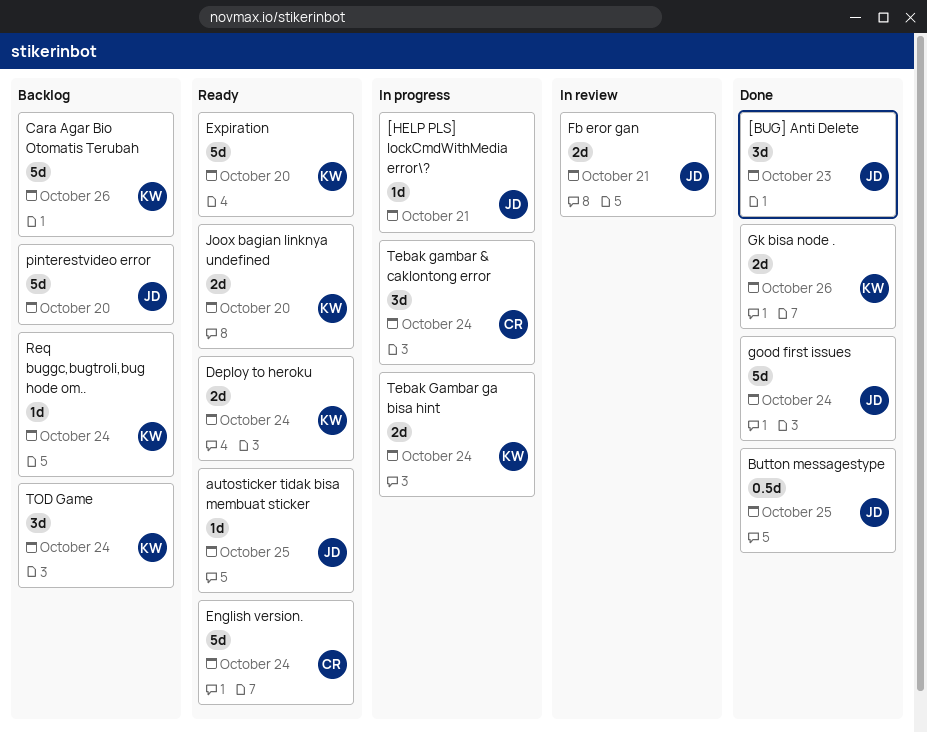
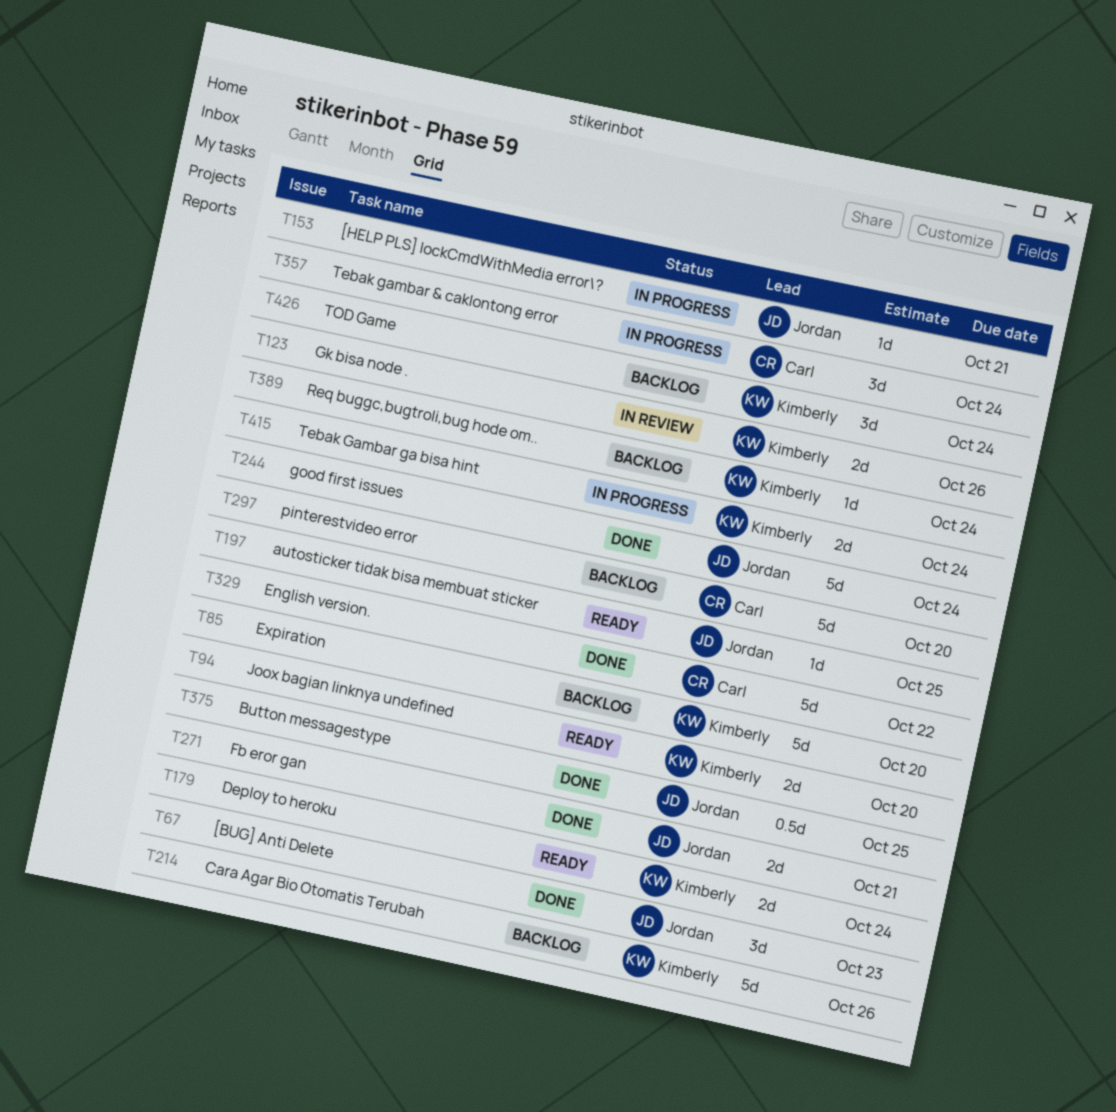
English version., status: Ready -> Done
English version., due: Oct 24 -> Oct 22
Expiration, status: Ready -> Backlog
Fb eror gan, status: In review -> Done
Gk bisa node ., status: Done -> In review
pinterestvideo error, owner: Jordan -> Carl

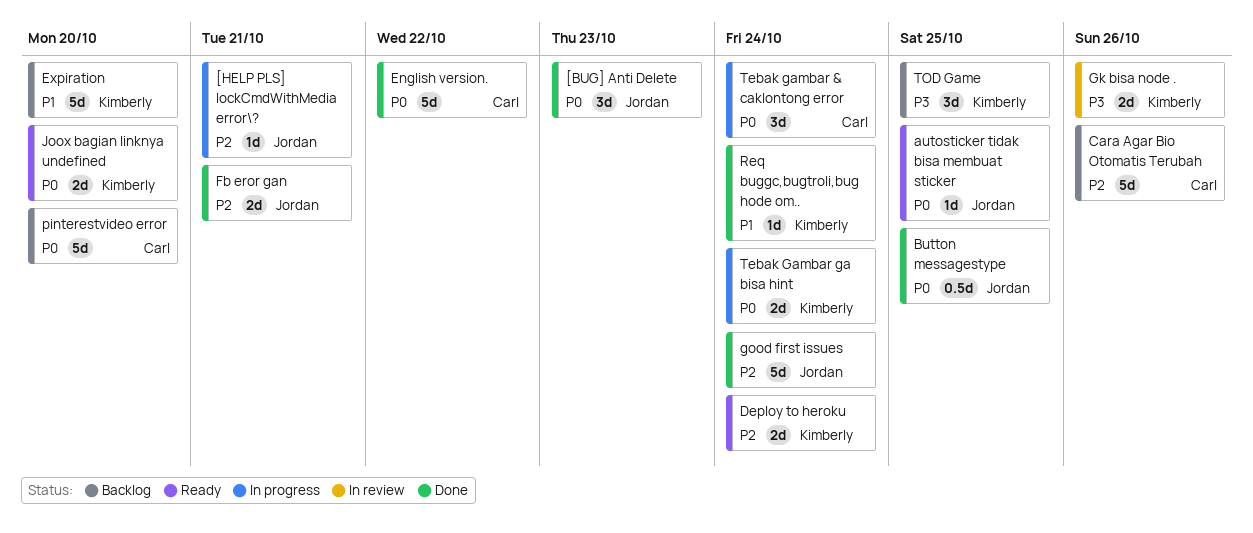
Cara Agar Bio Otomatis Terubah, owner: Kimberly -> Carl
Req buggc,bugtroli,bug hode om.., status: Backlog -> Done
TOD Game, due: Oct 24 -> Oct 25

